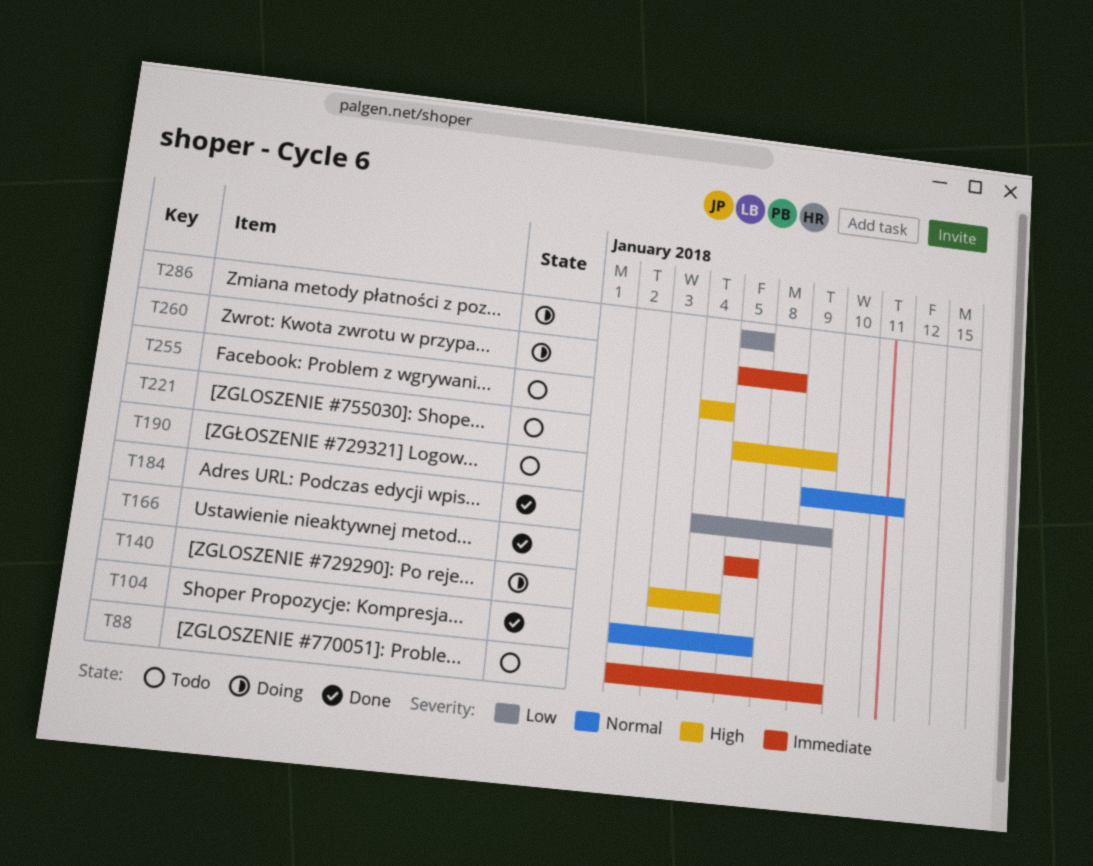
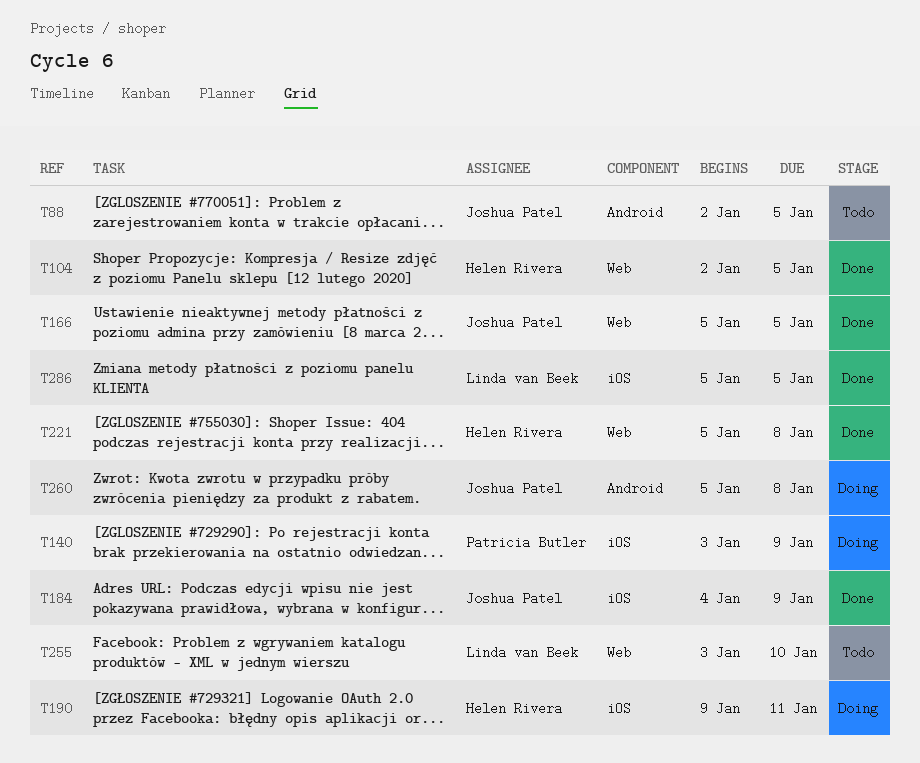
T88, due: Jan 9 -> Jan 5
T140, due: Jan 4 -> Jan 9
T190, status: Todo -> Doing
T221, status: Todo -> Done
T221, due: Jan 9 -> Jan 8
T255, start: Jan 4 -> Jan 3
T255, due: Jan 4 -> Jan 10
T286, status: Doing -> Done

